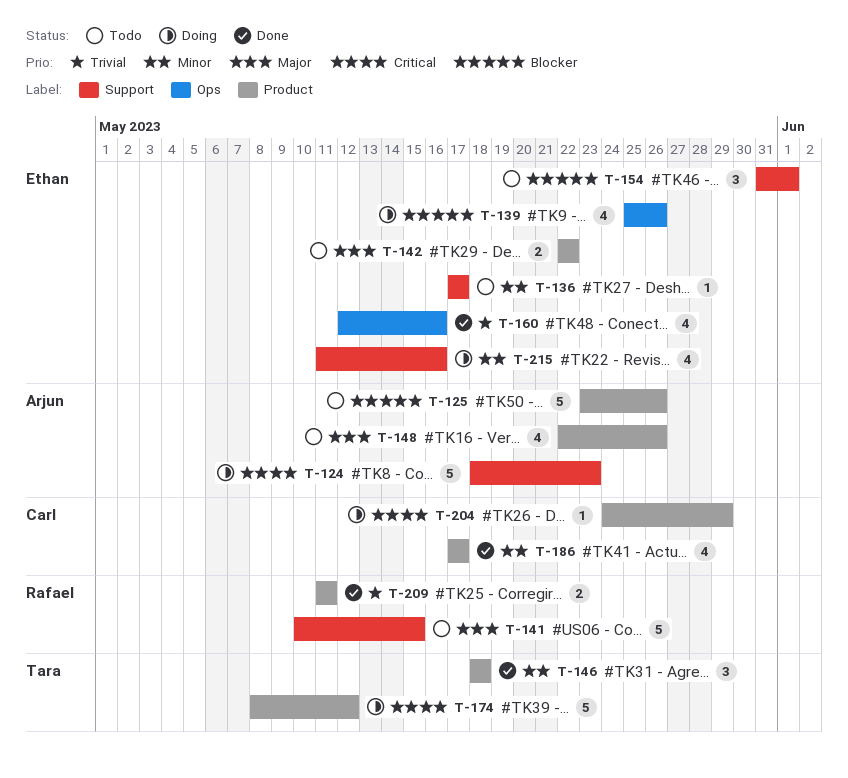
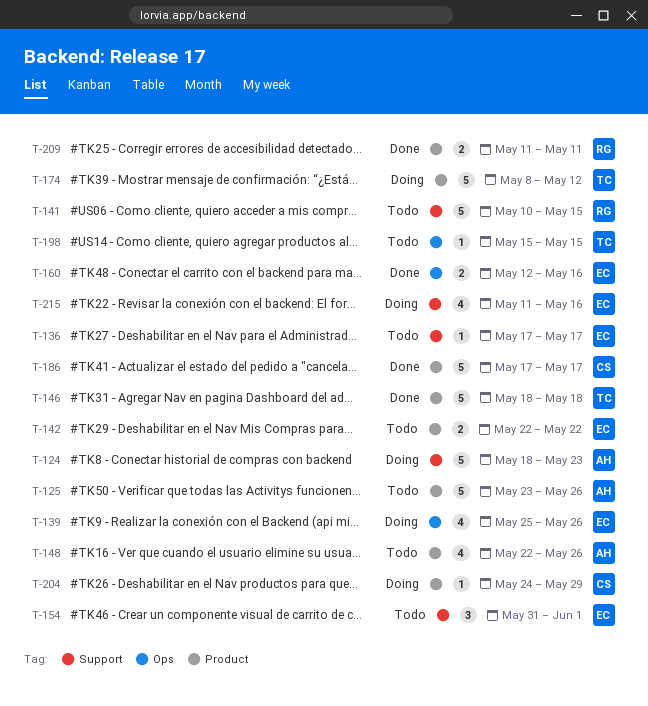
T-146, estimate: 3 -> 5
T-160, estimate: 4 -> 2
T-186, estimate: 4 -> 5
T-198: none -> present

